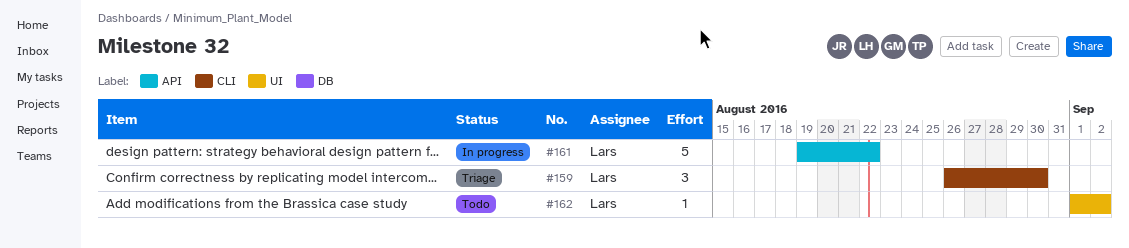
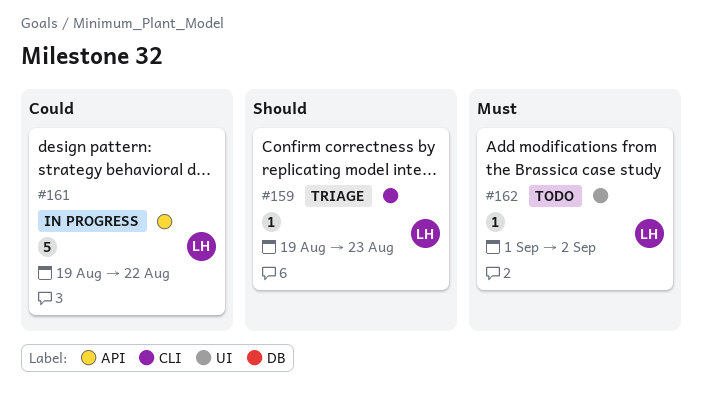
#159, estimate: 3 -> 1
#159, start: Aug 26 -> Aug 19
#159, due: Aug 30 -> Aug 23

